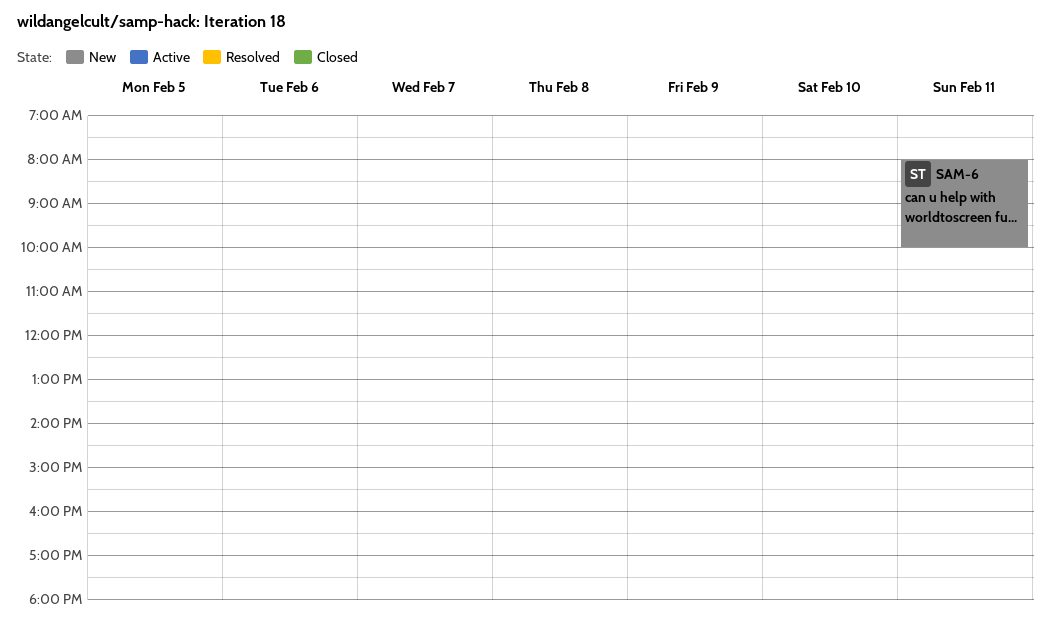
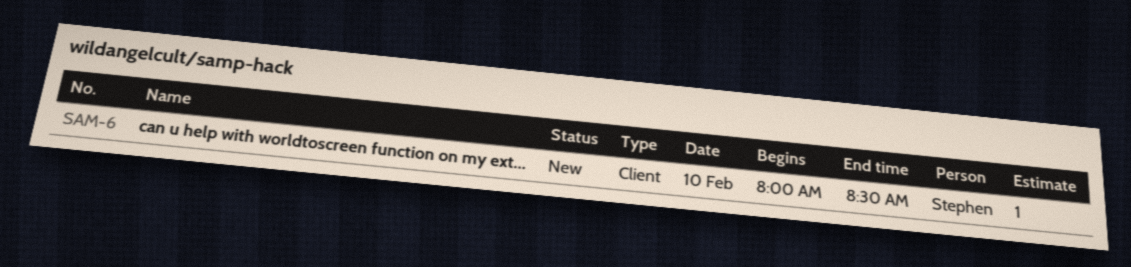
SAM-6, day: Feb 11 -> Feb 10
SAM-6, ends: 10:00 -> 08:30

